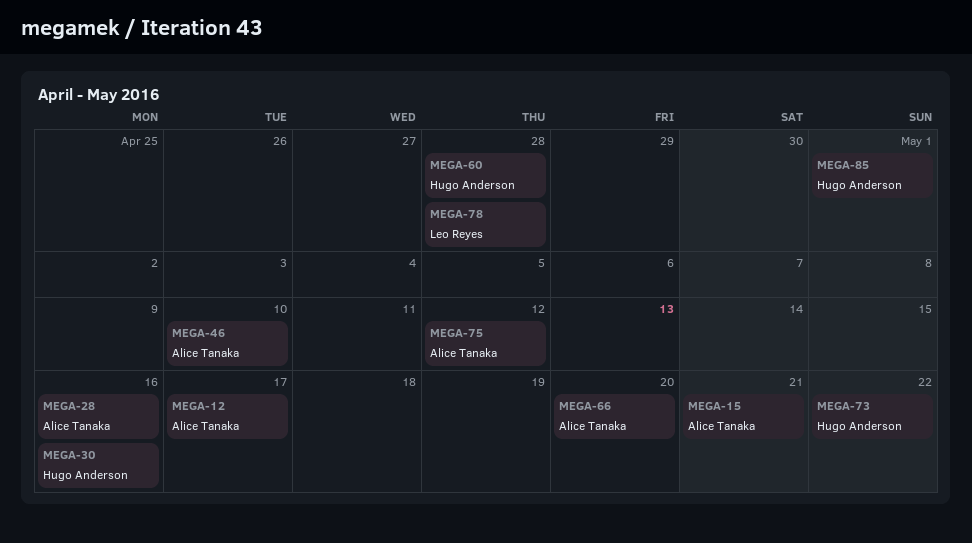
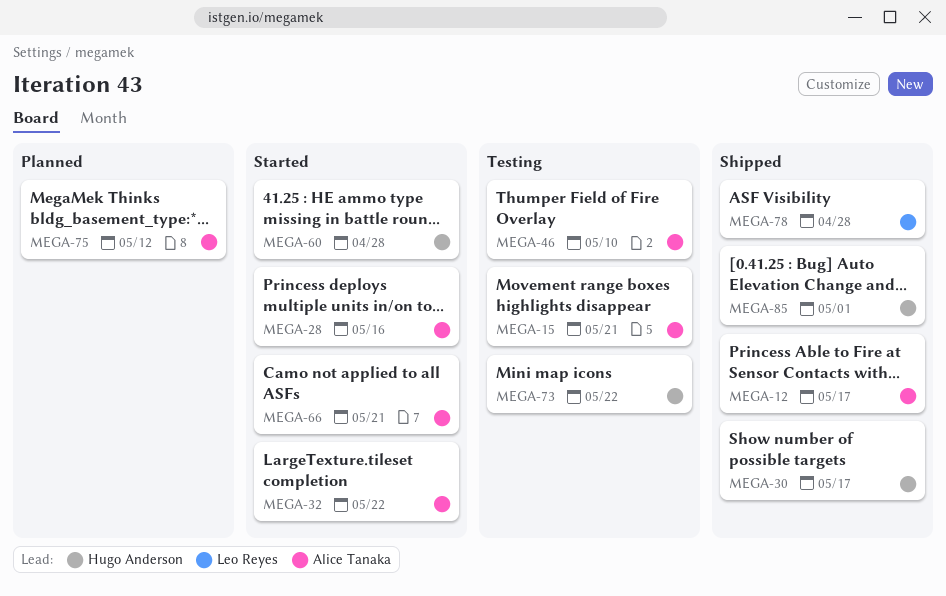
MEGA-30, due: May 16 -> May 17
MEGA-32: none -> present
MEGA-66, due: May 20 -> May 21

